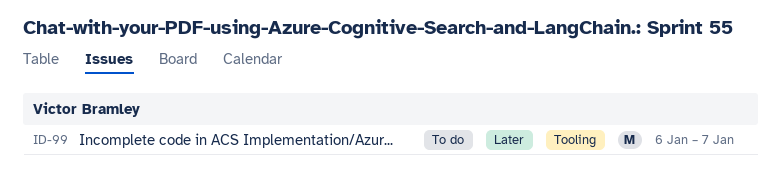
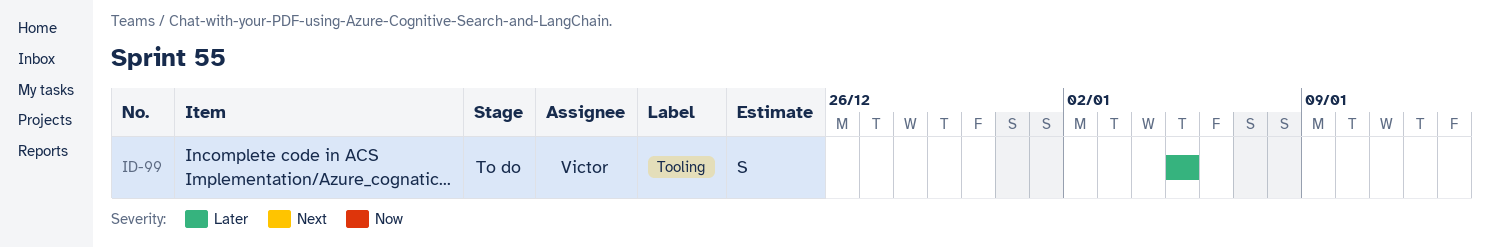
ID-99, estimate: M -> S
ID-99, start: Jan 6 -> Jan 5
ID-99, due: Jan 7 -> Jan 5

